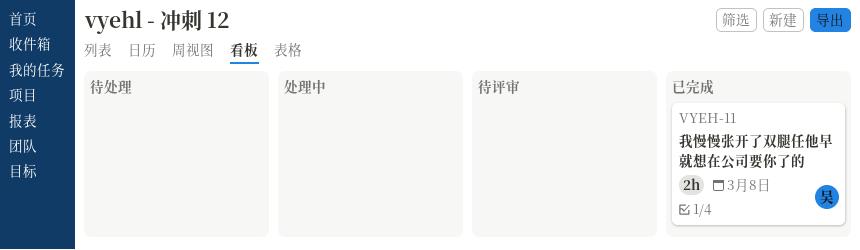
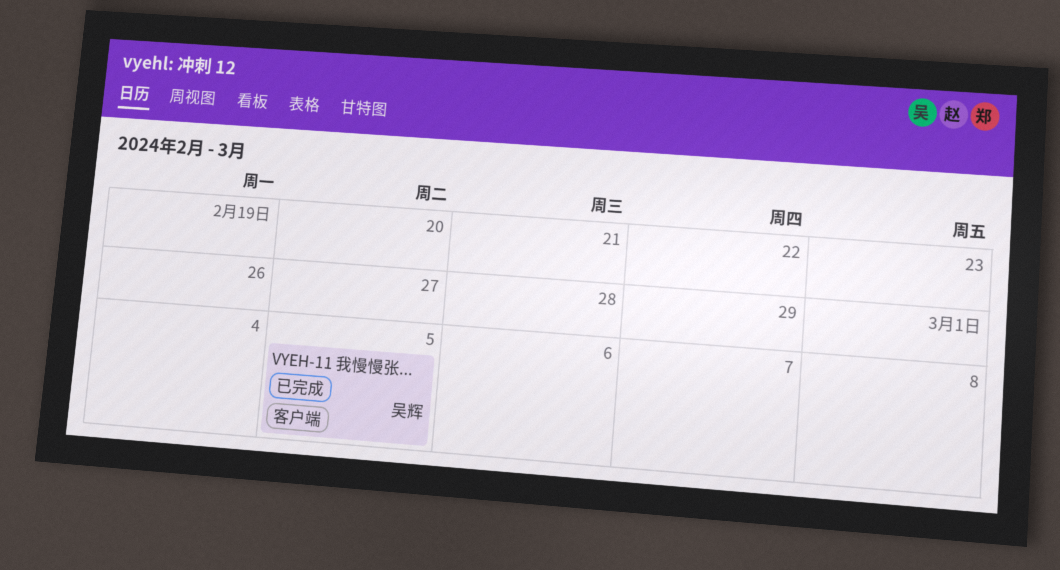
VYEH-11, due: Mar 8 -> Mar 5

